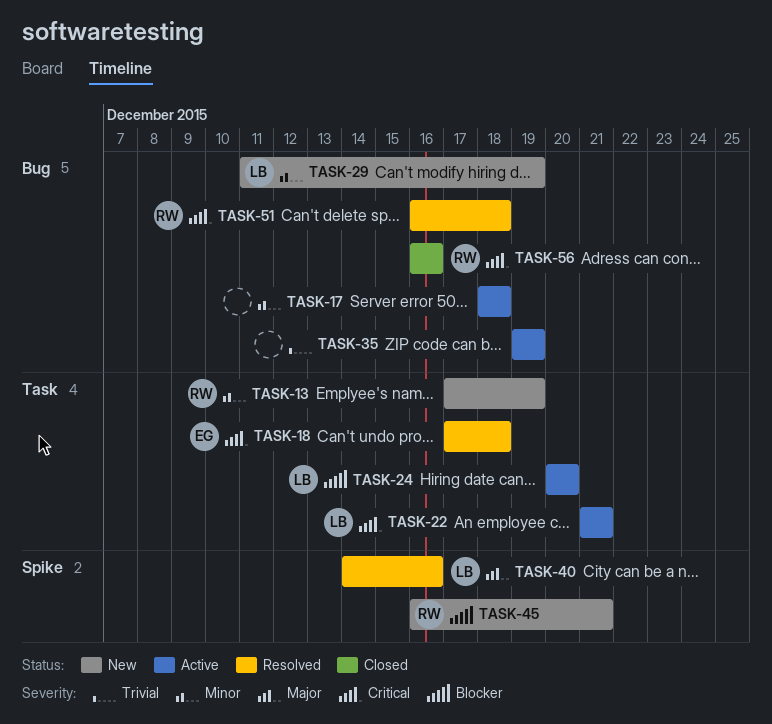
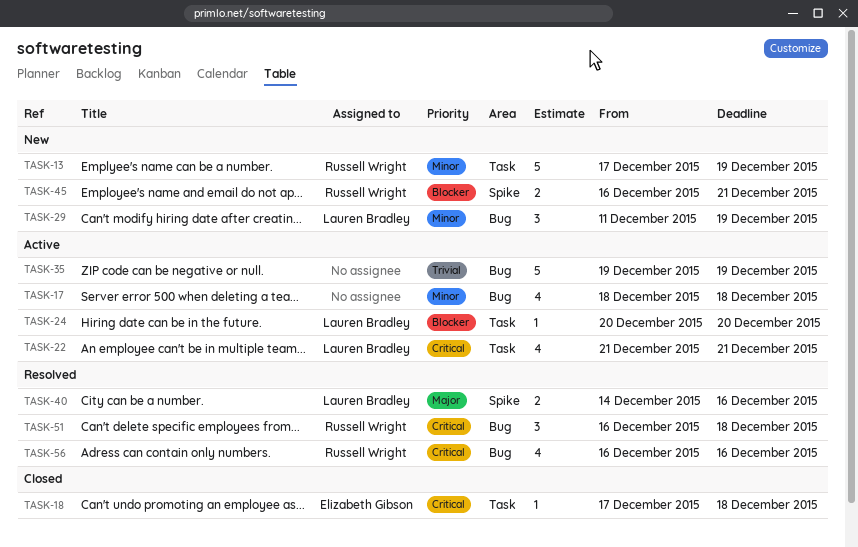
TASK-18, status: Resolved -> Closed
TASK-56, status: Closed -> Resolved

